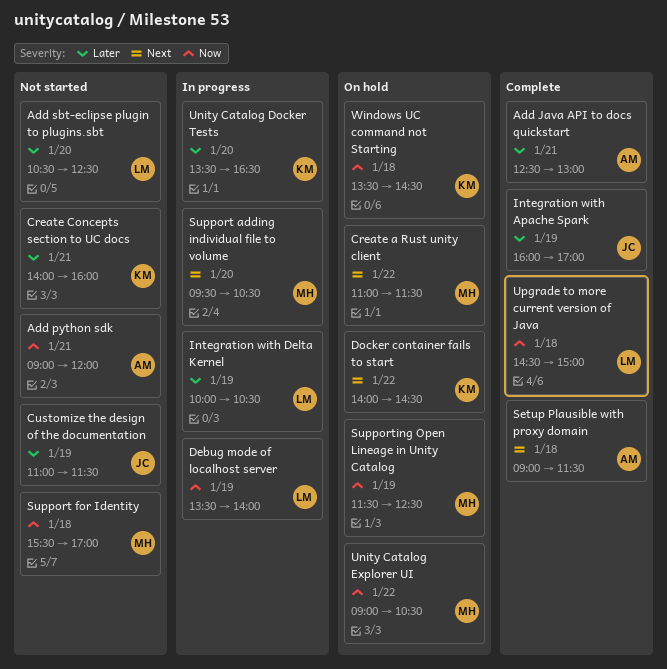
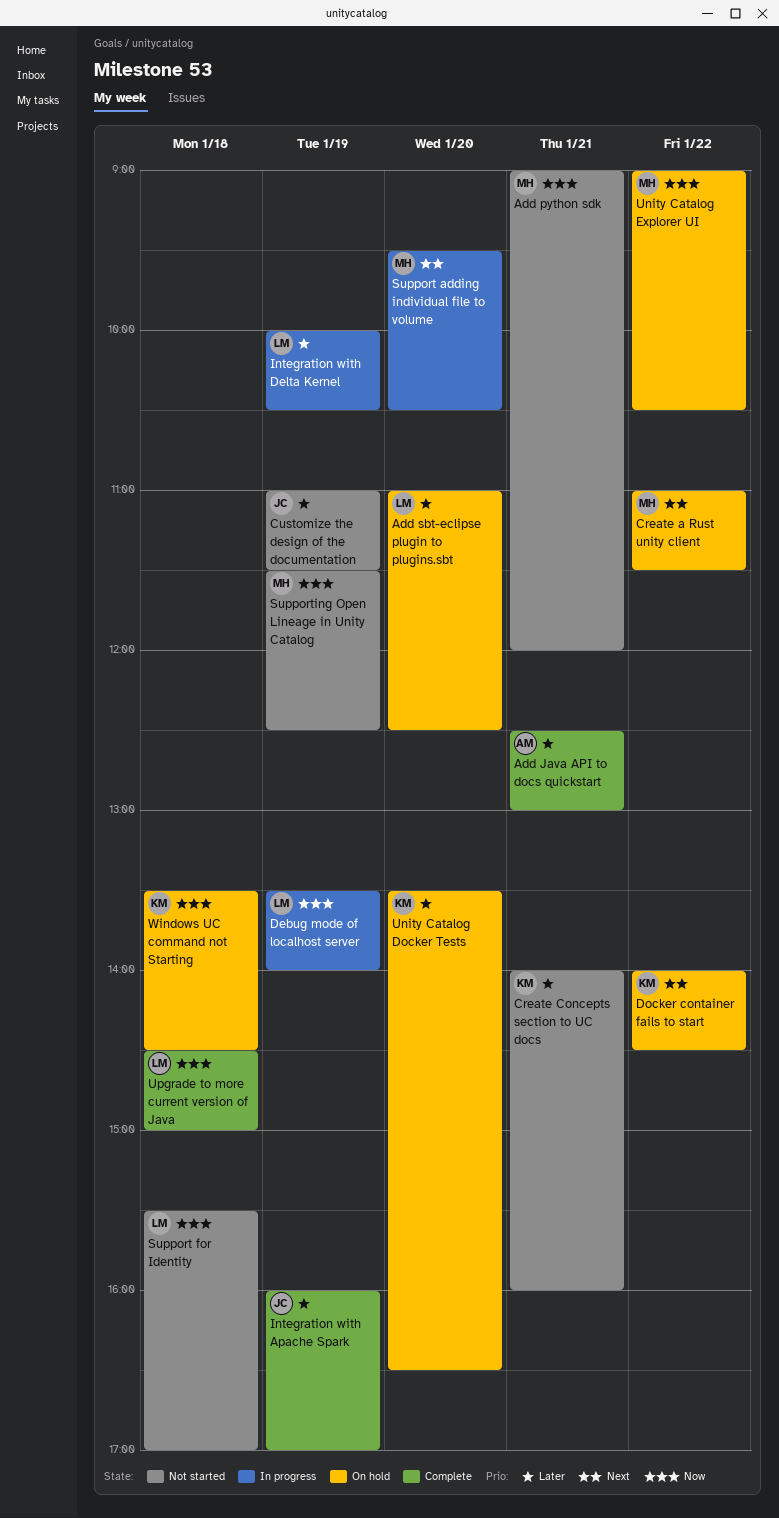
Add python sdk, owner: AM -> MH
Add sbt-eclipse plugin to plugins.sbt, status: Not started -> On hold
Add sbt-eclipse plugin to plugins.sbt, begins: 10:30 -> 11:00
Setup Plausible with proxy domain: present -> none
Support for Identity, owner: MH -> LM
Supporting Open Lineage in Unity Catalog, status: On hold -> Not started
Unity Catalog Docker Tests, status: In progress -> On hold

